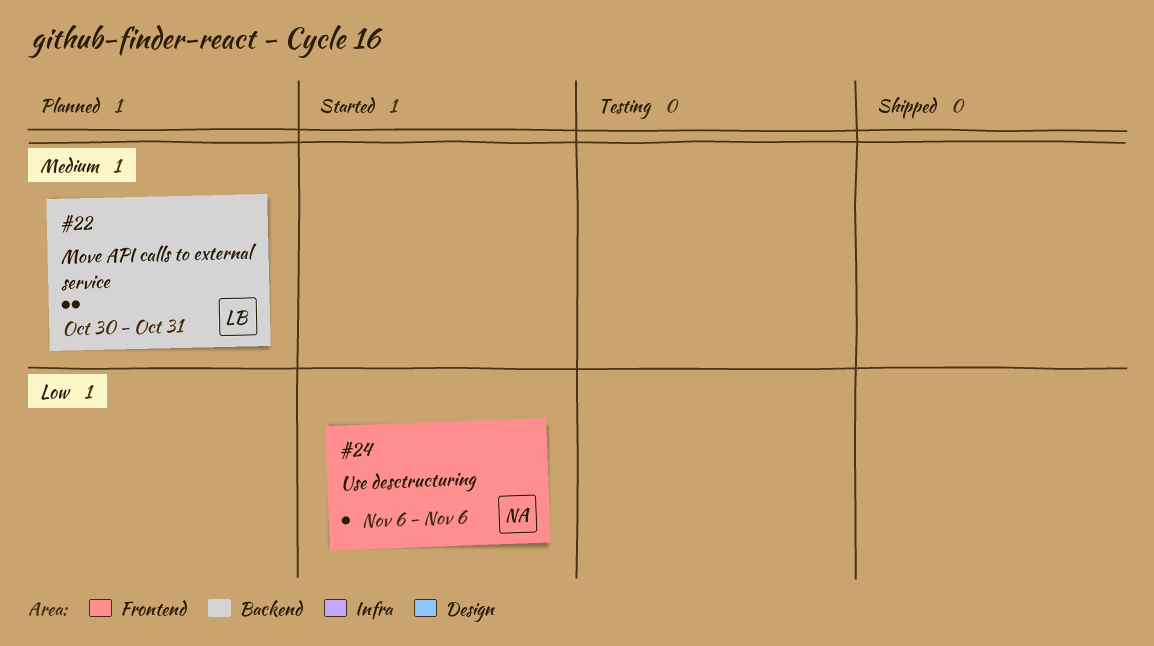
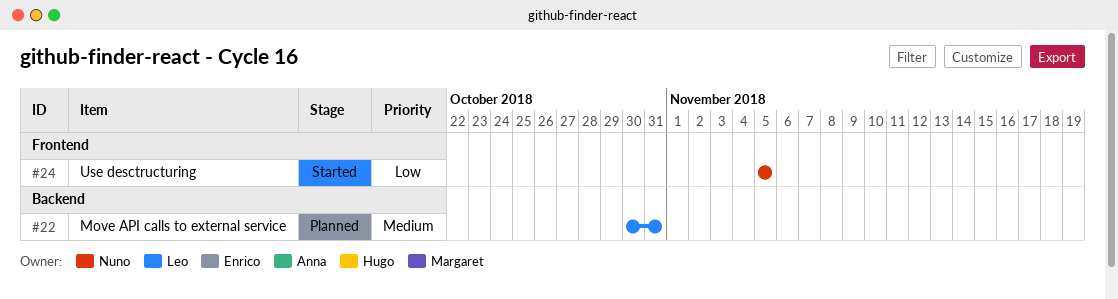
#24, start: Nov 6 -> Nov 5
#24, due: Nov 6 -> Nov 5

